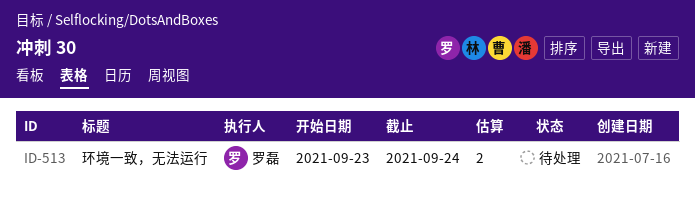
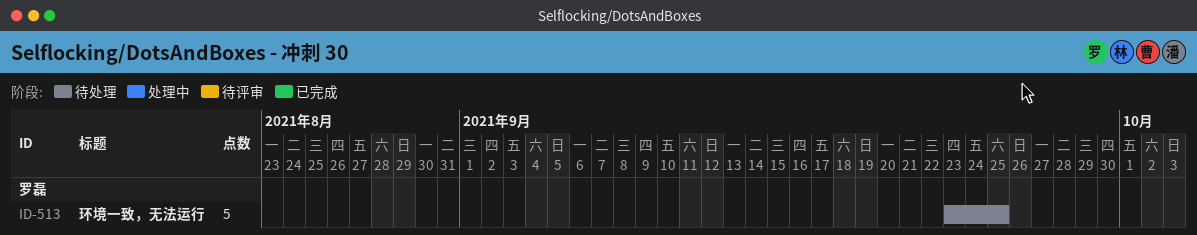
ID-513, estimate: 2 -> 5
ID-513, due: Sep 24 -> Sep 25

